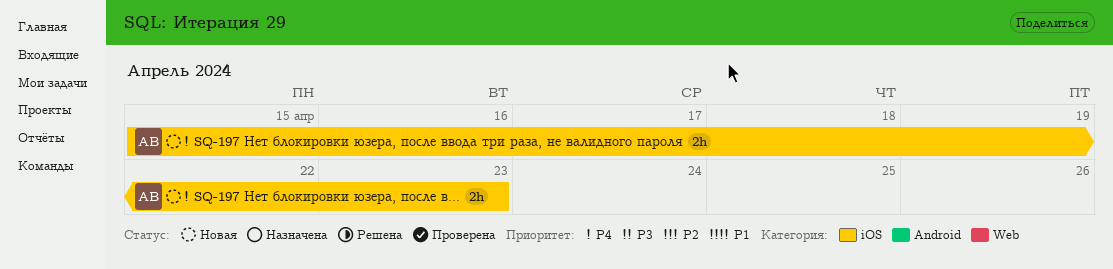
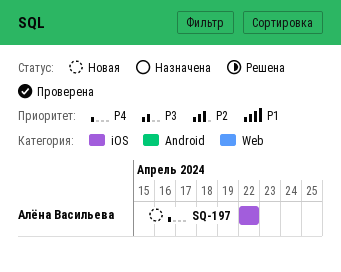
SQ-197, start: Apr 15 -> Apr 22
SQ-197, due: Apr 23 -> Apr 22

